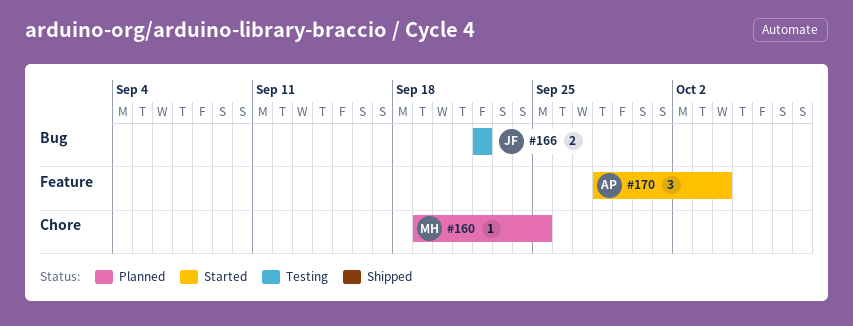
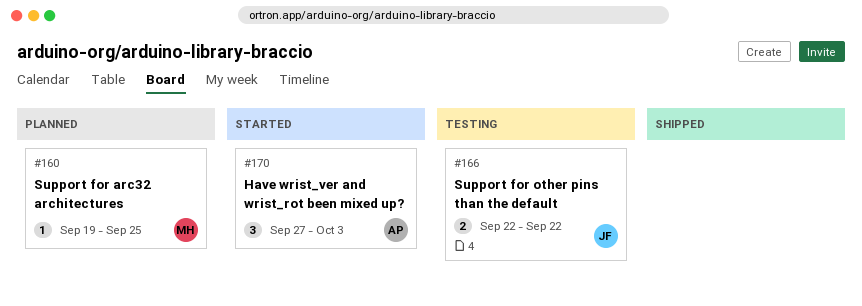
#170, start: Sep 28 -> Sep 27
#170, due: Oct 4 -> Oct 3

